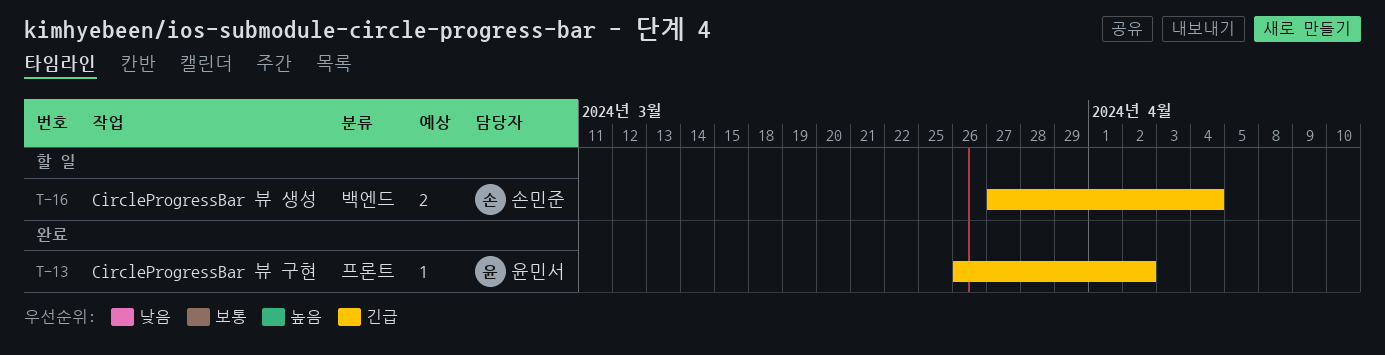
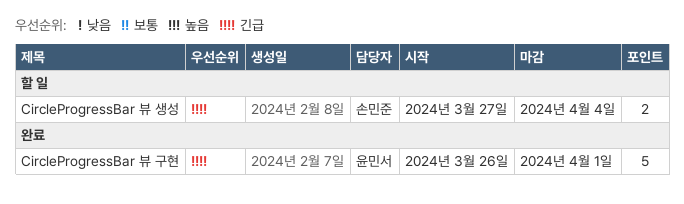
CircleProgressBar 뷰 구현, estimate: 1 -> 5
CircleProgressBar 뷰 구현, due: Apr 2 -> Apr 1

